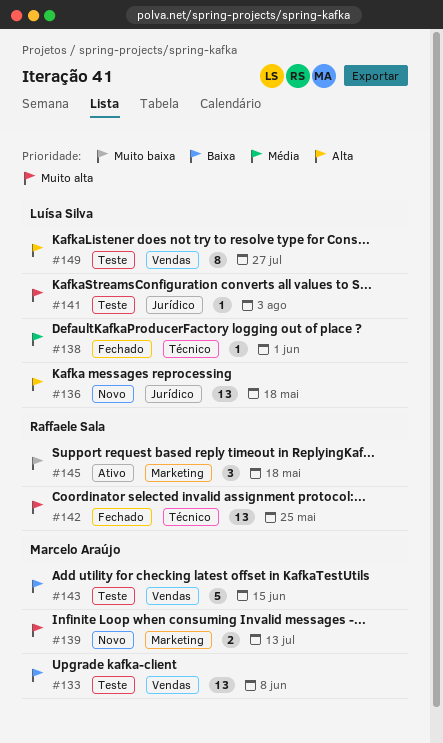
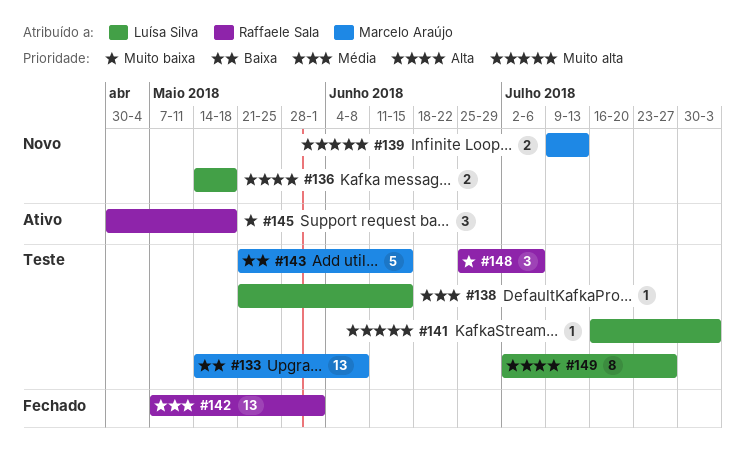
#136, estimate: 13 -> 2
#138, status: Fechado -> Teste
#138, due: Jun 1 -> Jun 15
#142, priority: Muito alta -> Média
#142, due: May 25 -> Jun 1
#148: none -> present

